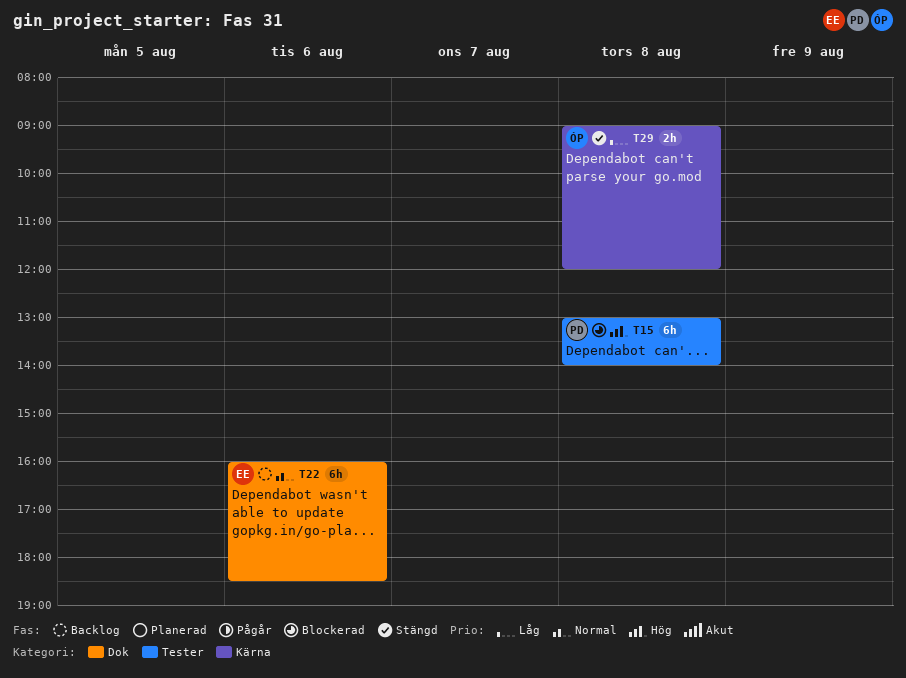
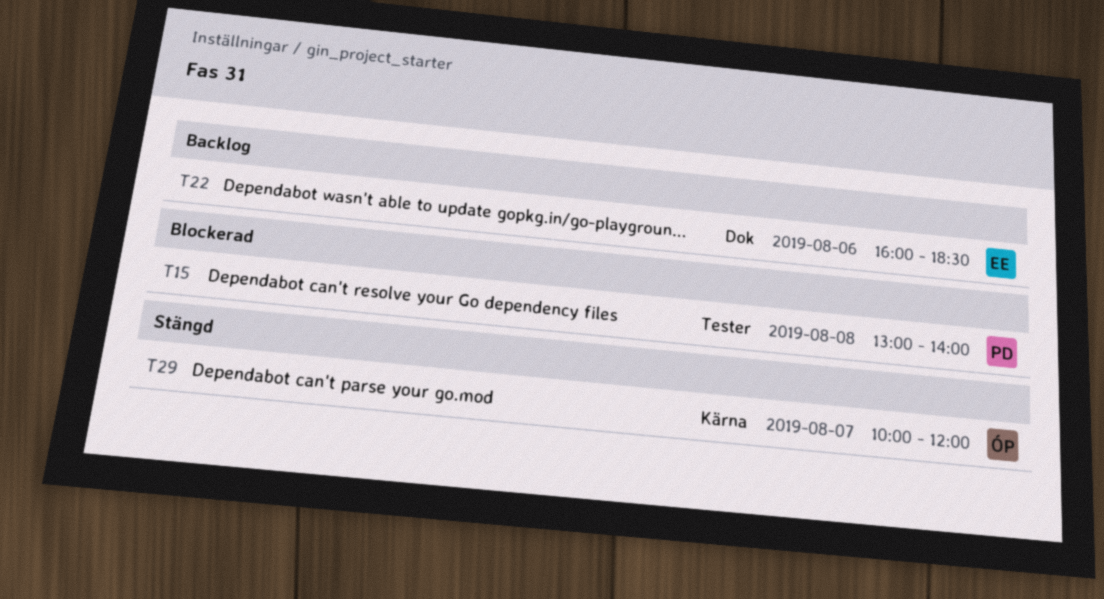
T29, day: Aug 8 -> Aug 7
T29, begins: 09:00 -> 10:00

